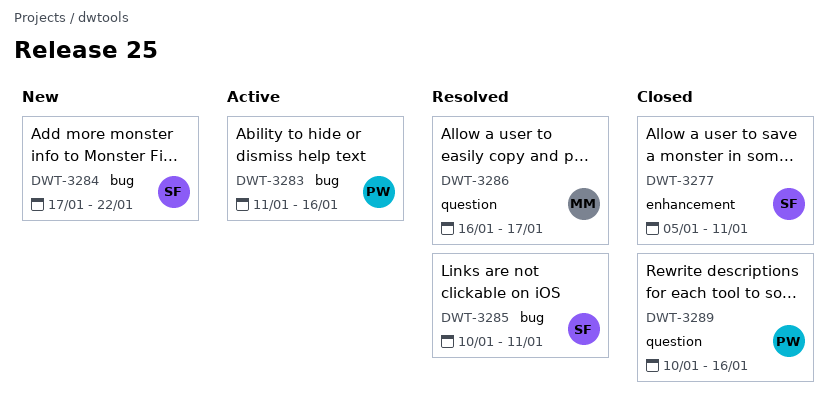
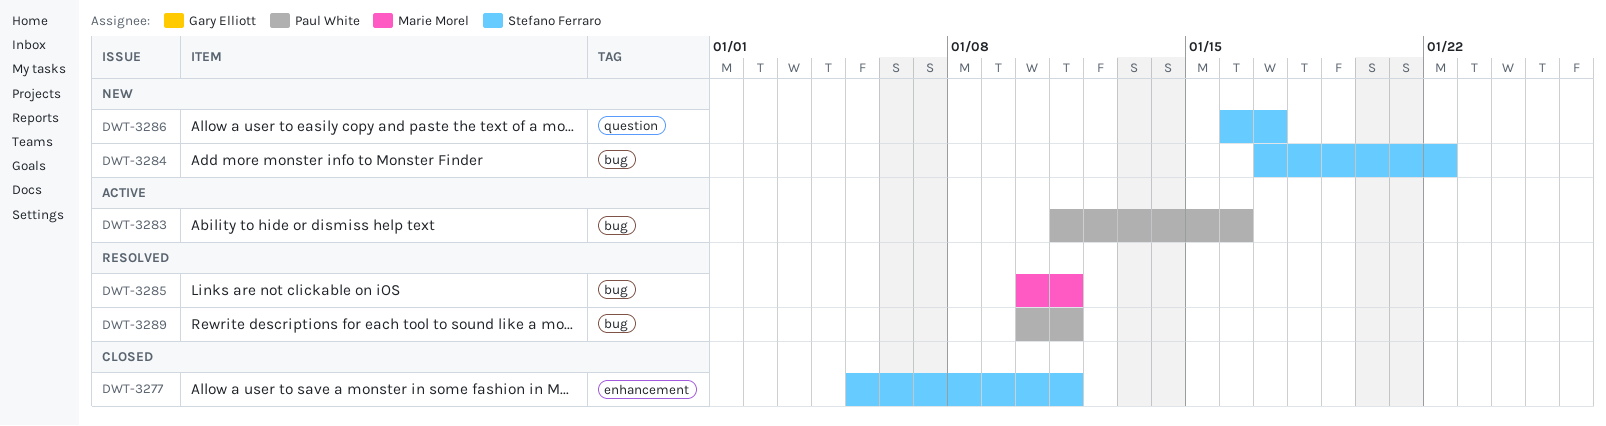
DWT-3285, owner: Stefano Ferraro -> Marie Morel
DWT-3286, status: Resolved -> New
DWT-3286, owner: Marie Morel -> Stefano Ferraro
DWT-3289, status: Closed -> Resolved
DWT-3289, label: question -> bug
DWT-3289, due: Jan 16 -> Jan 11

